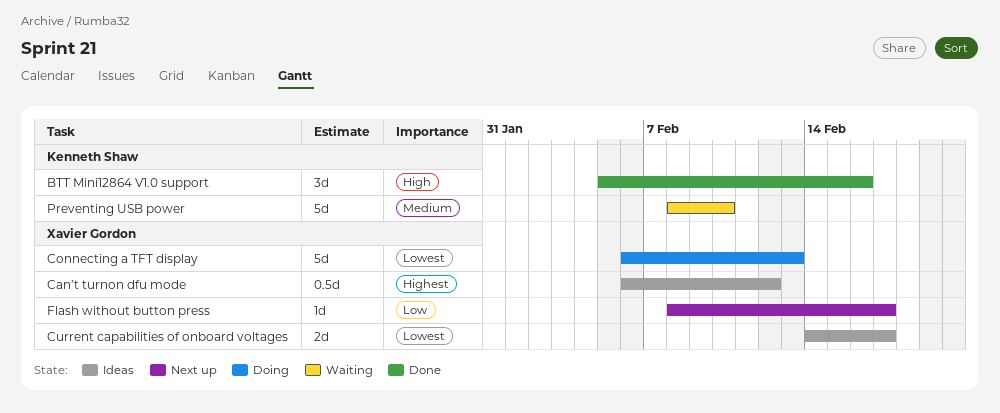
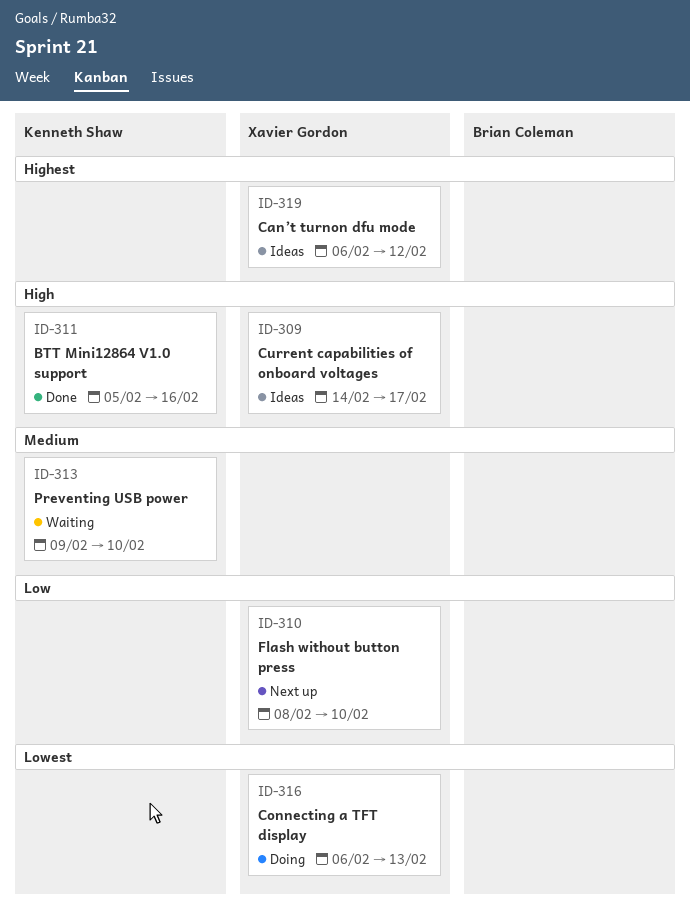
Current capabilities of onboard voltages, priority: Lowest -> High
Flash without button press, due: Feb 17 -> Feb 10
Preventing USB power, start: Feb 8 -> Feb 9

